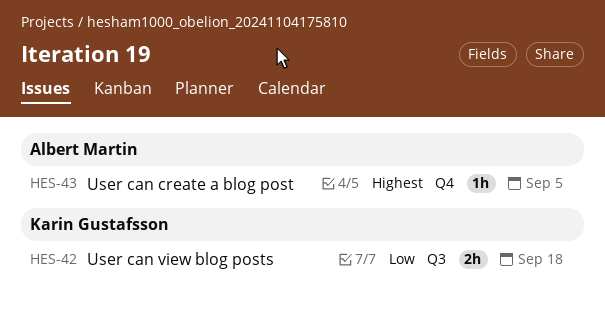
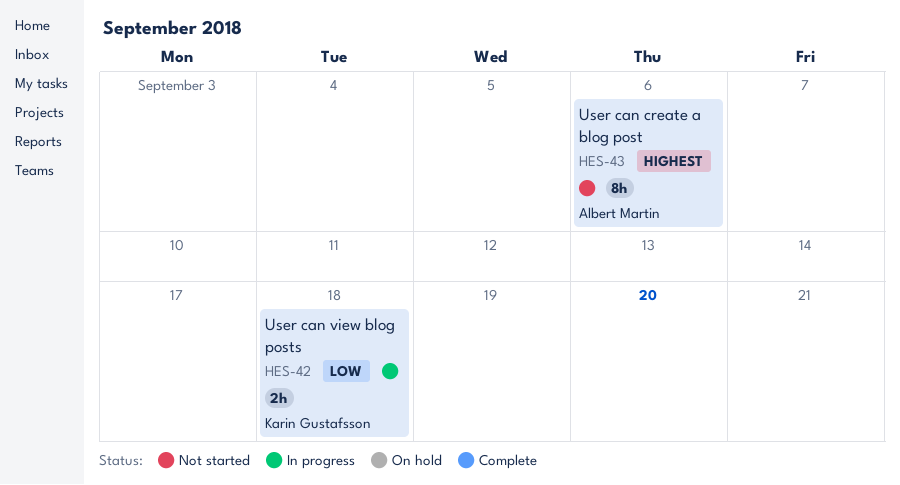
HES-43, estimate: 1h -> 8h
HES-43, due: Sep 5 -> Sep 6

